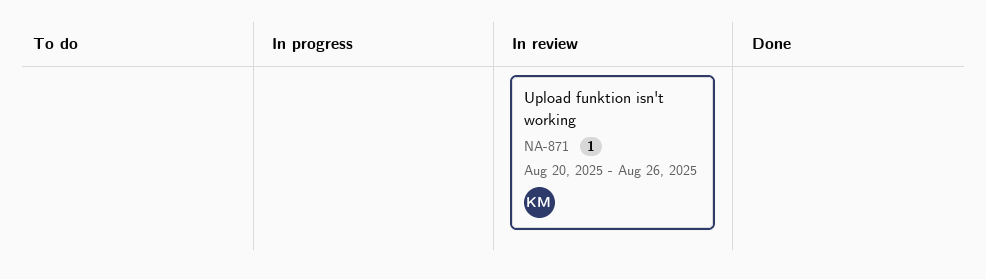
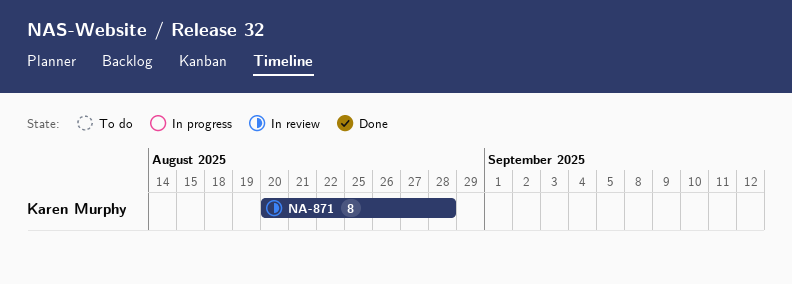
NA-871, estimate: 1 -> 8
NA-871, due: Aug 26 -> Aug 28

